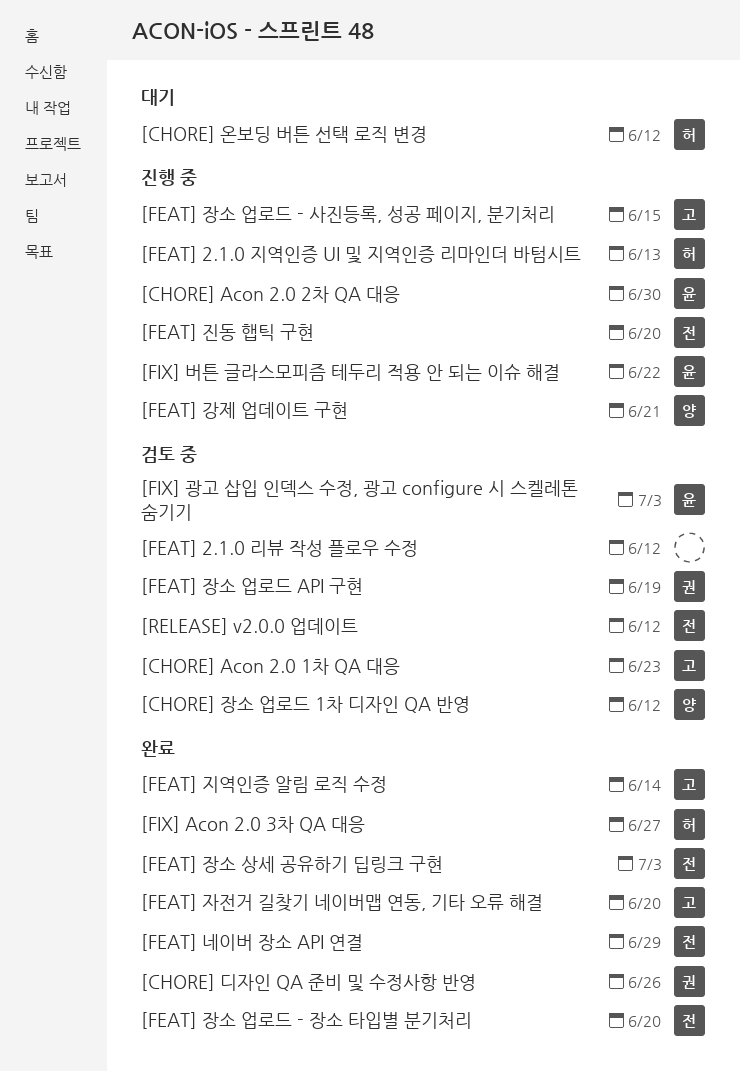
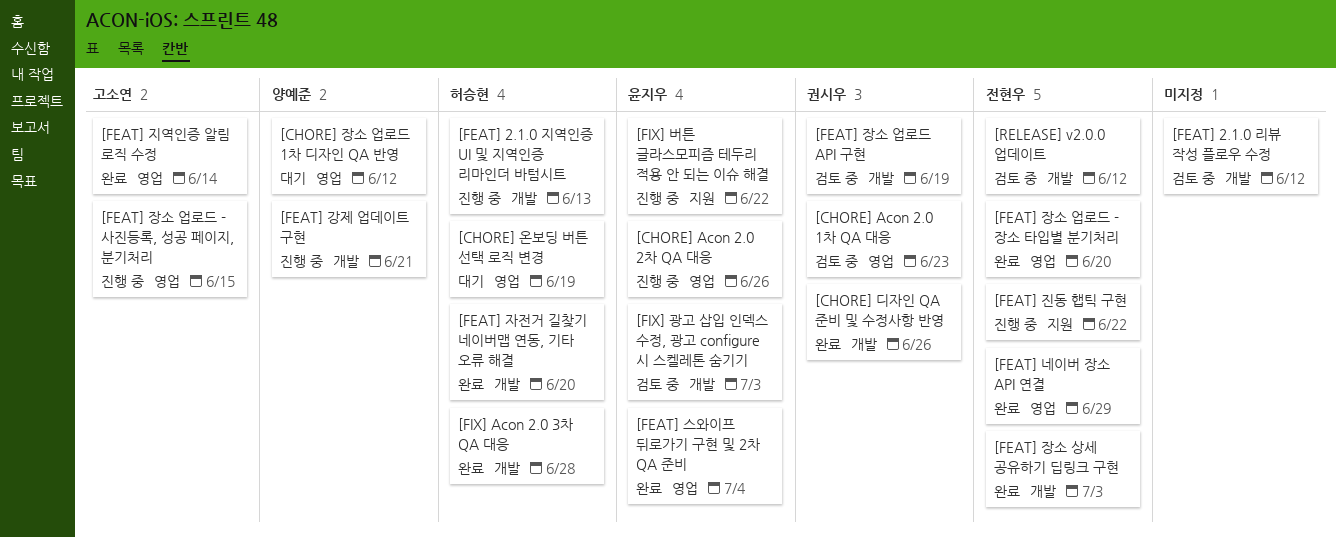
[CHORE] Acon 2.0 1차 QA 대응, owner: 고소연 -> 권시우
[CHORE] Acon 2.0 2차 QA 대응, due: Jun 30 -> Jun 26
[CHORE] 온보딩 버튼 선택 로직 변경, due: Jun 12 -> Jun 19
[CHORE] 장소 업로드 1차 디자인 QA 반영, status: 검토 중 -> 대기
[FEAT] 스와이프 뒤로가기 구현 및 2차 QA 준비: none -> present
[FEAT] 자전거 길찾기 네이버맵 연동, 기타 오류 해결, owner: 고소연 -> 허승현
[FEAT] 진동 햅틱 구현, due: Jun 20 -> Jun 22
[FIX] Acon 2.0 3차 QA 대응, due: Jun 27 -> Jun 28

